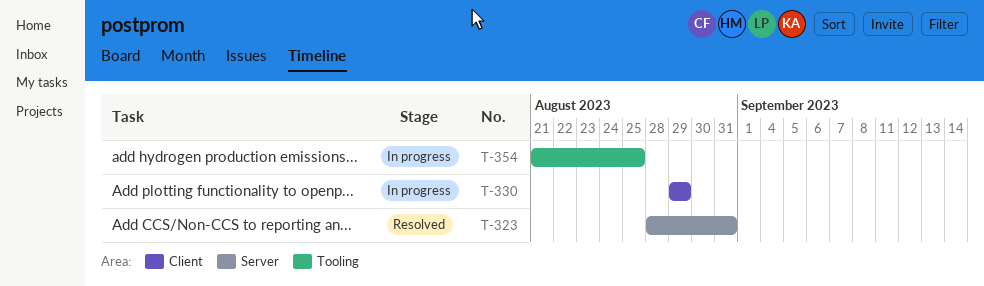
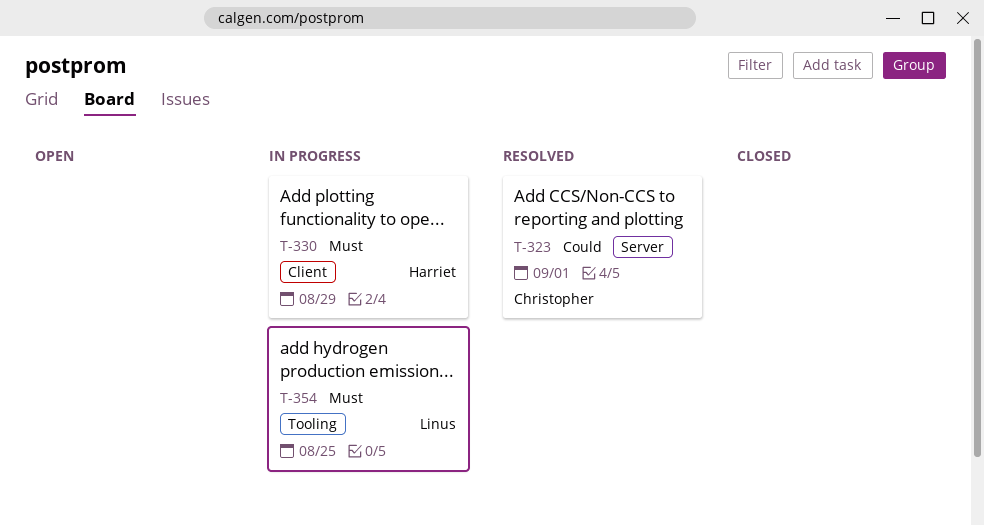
T-323, due: Aug 31 -> Sep 1

